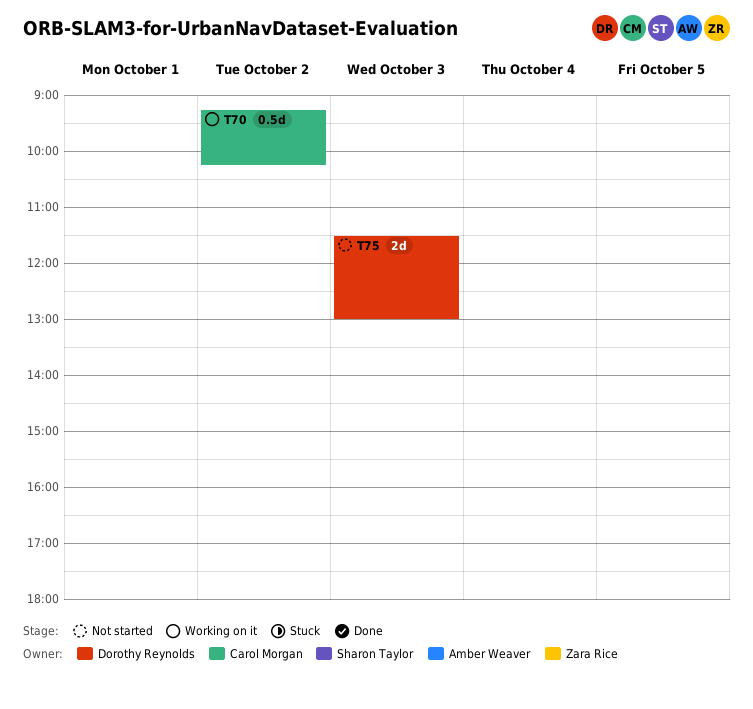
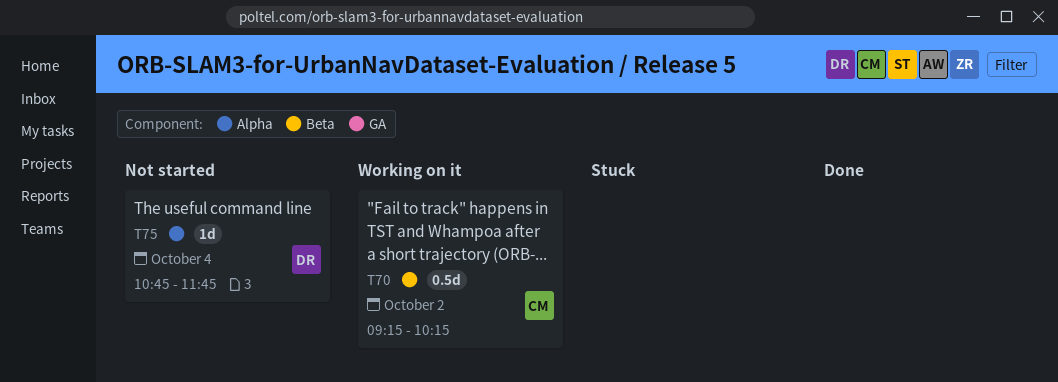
T75, estimate: 2d -> 1d
T75, day: Oct 3 -> Oct 4
T75, begins: 11:30 -> 10:45
T75, ends: 13:00 -> 11:45

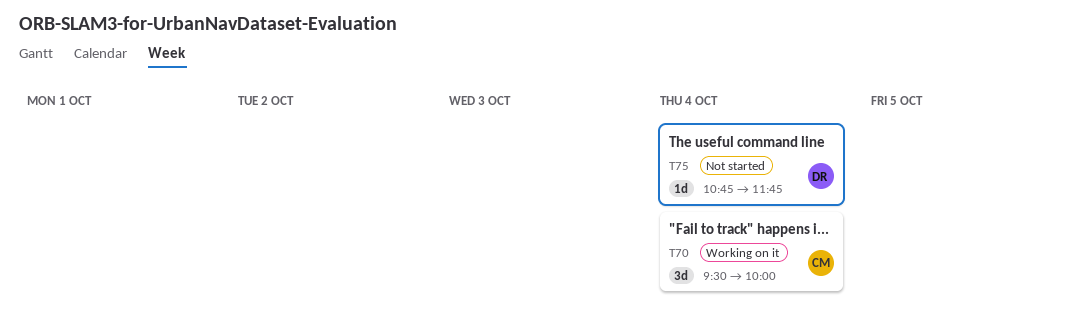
T70, estimate: 0.5d -> 3d
T70, day: Oct 2 -> Oct 4
T70, begins: 09:15 -> 09:30
T70, ends: 10:15 -> 10:00

